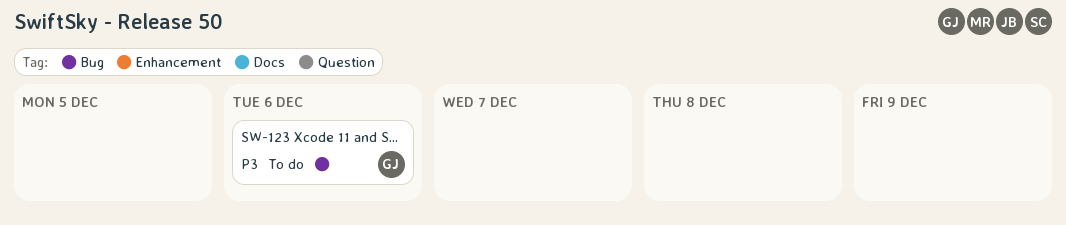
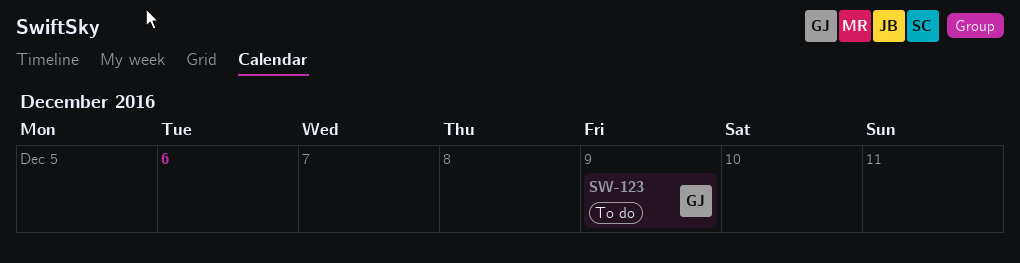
SW-123, due: Dec 6 -> Dec 9

